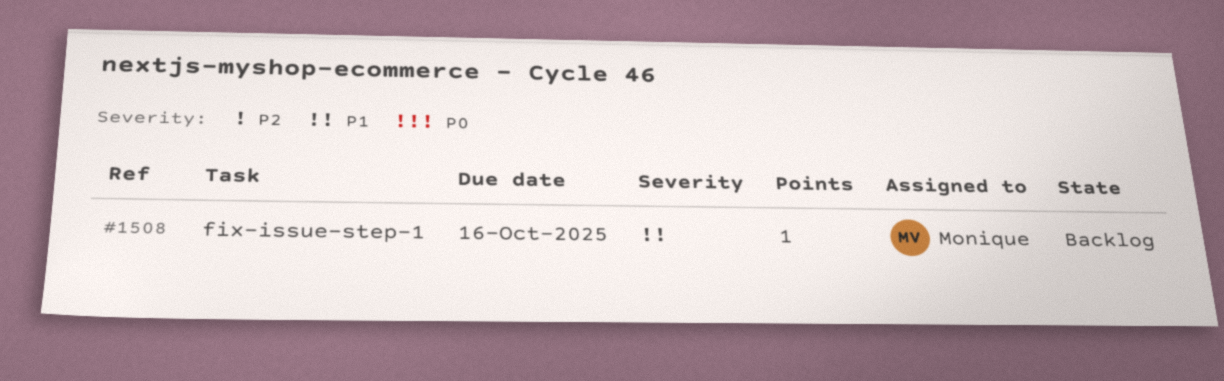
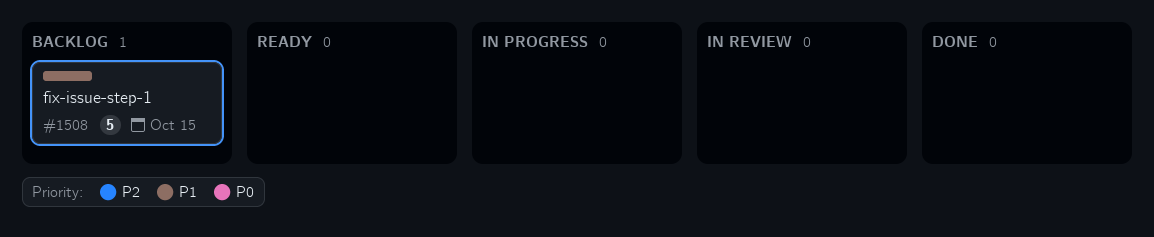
#1508, estimate: 1 -> 5
#1508, due: Oct 16 -> Oct 15

